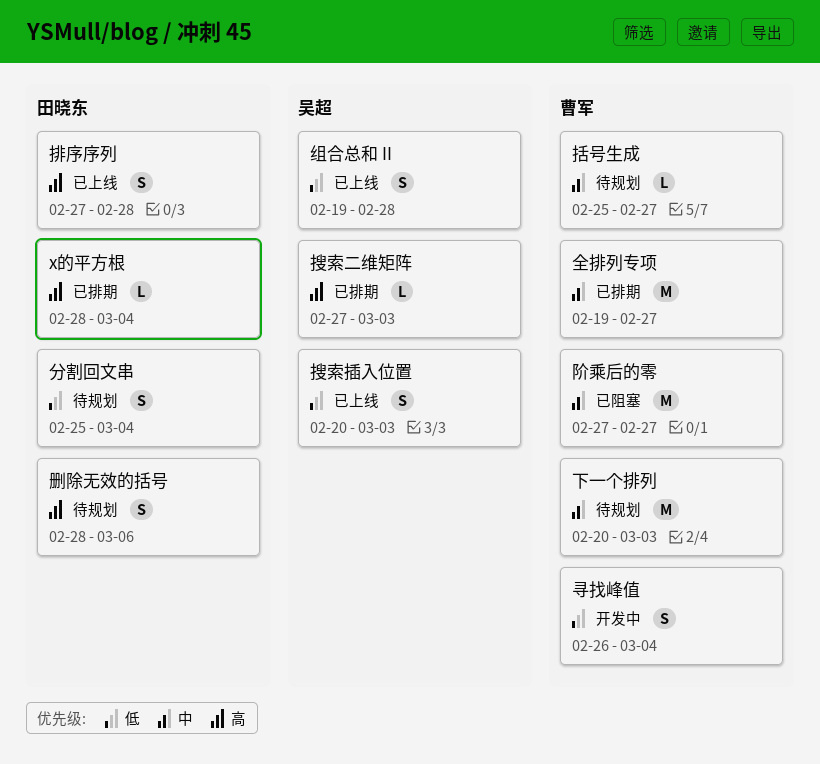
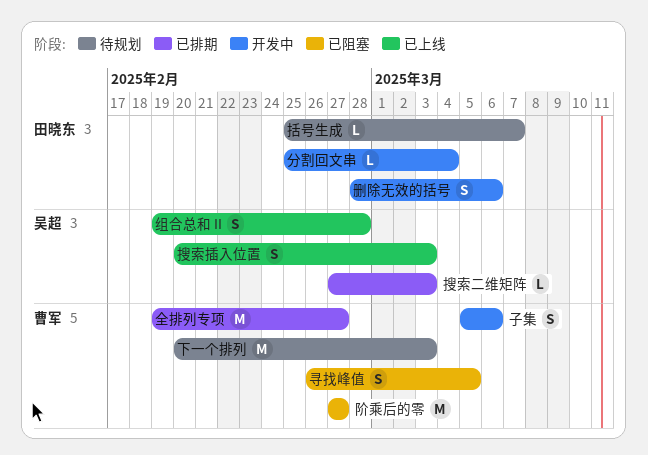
x的平方根: present -> none
分割回文串, status: 待规划 -> 开发中
分割回文串, estimate: S -> L
删除无效的括号, status: 待规划 -> 开发中
子集: none -> present
寻找峰值, status: 开发中 -> 已阻塞
寻找峰值, due: Mar 4 -> Mar 5
括号生成, owner: 曹军 -> 田晓东
括号生成, due: Feb 27 -> Mar 7
排序序列: present -> none

